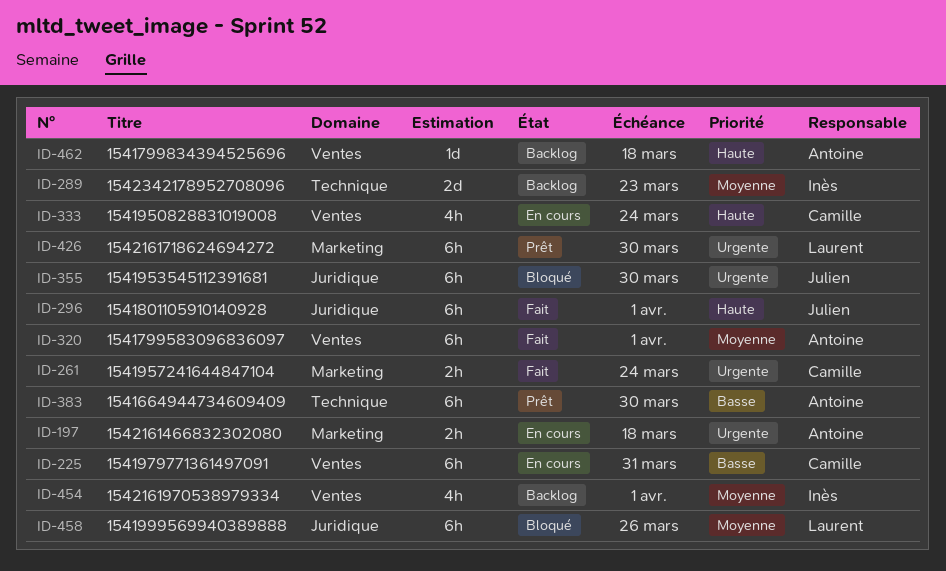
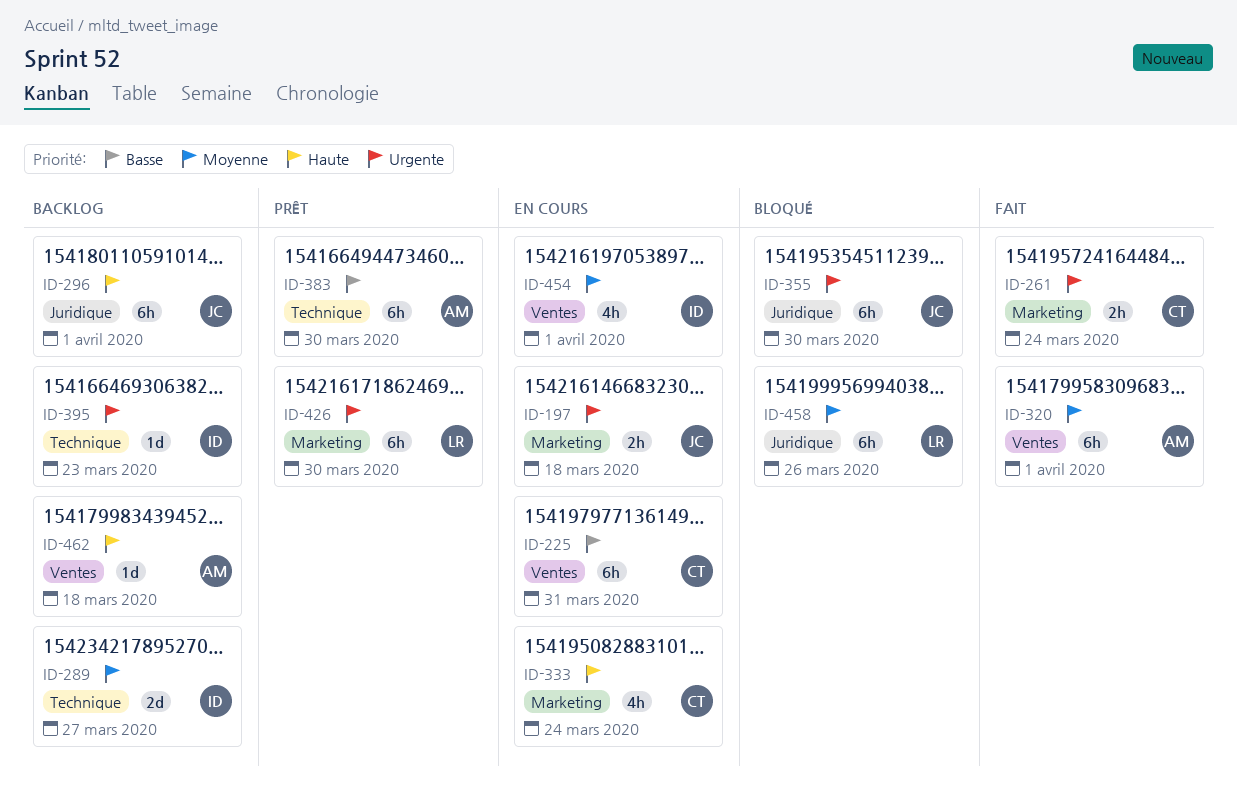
ID-197, owner: Antoine -> Julien
ID-289, due: Mar 23 -> Mar 27
ID-296, status: Fait -> Backlog
ID-333, label: Ventes -> Marketing
ID-395: none -> present
ID-454, status: Backlog -> En cours

